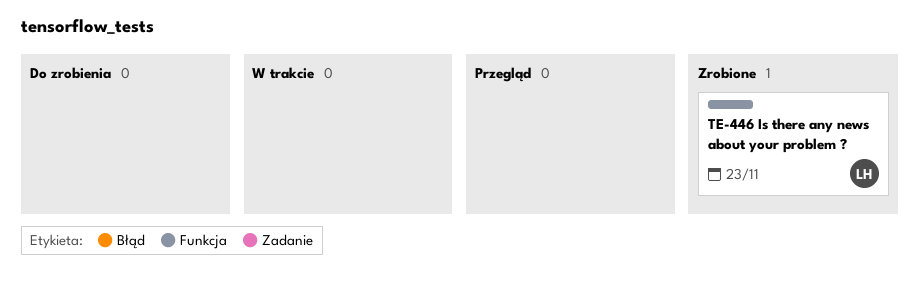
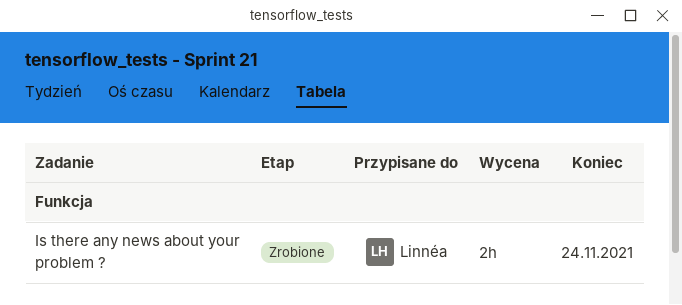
Is there any news about your problem ?, due: Nov 23 -> Nov 24

